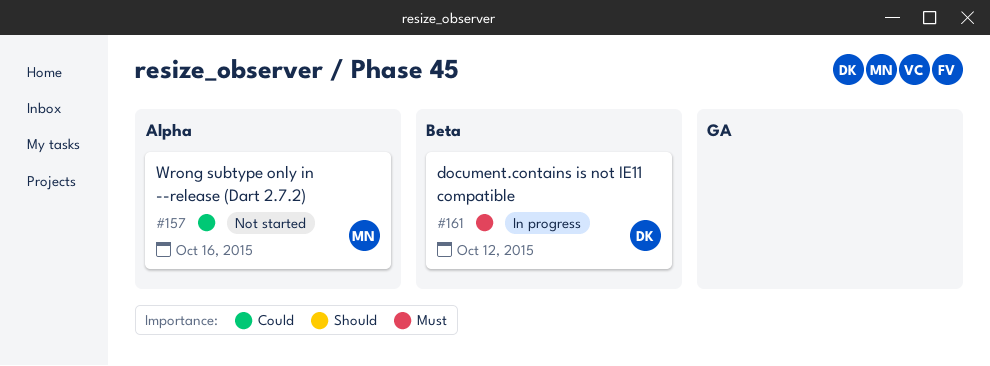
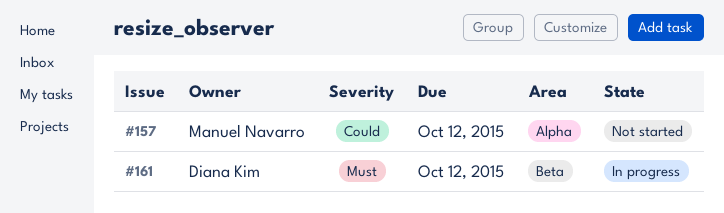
#157, due: Oct 16 -> Oct 12

